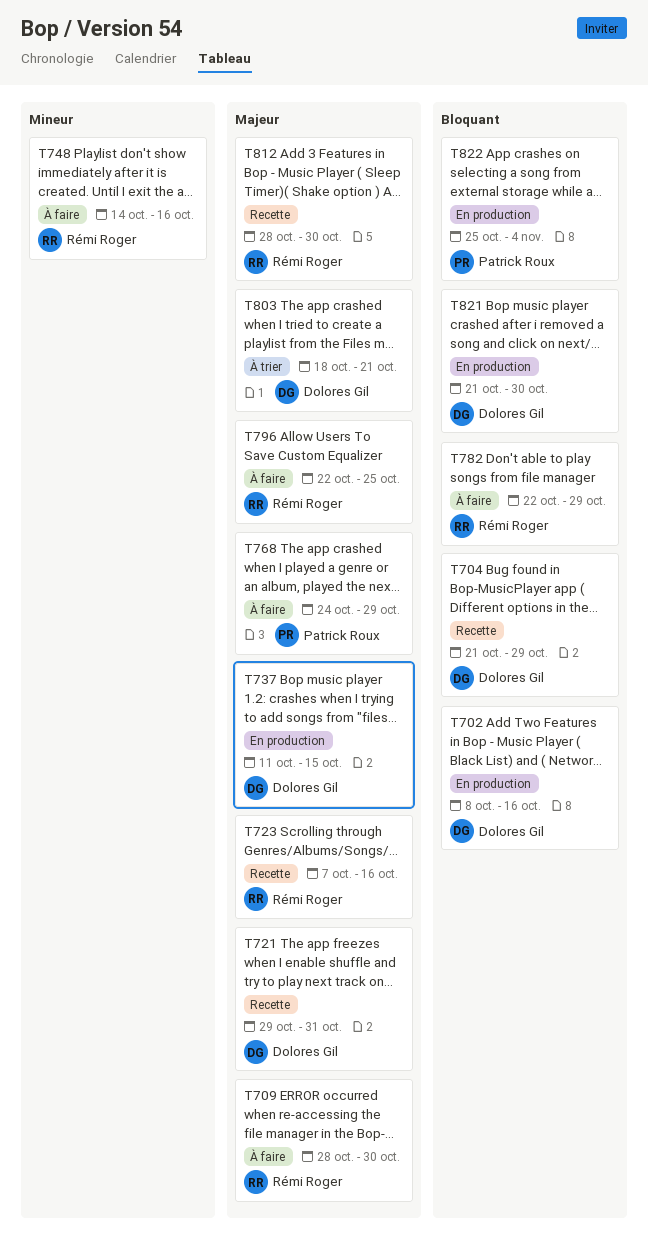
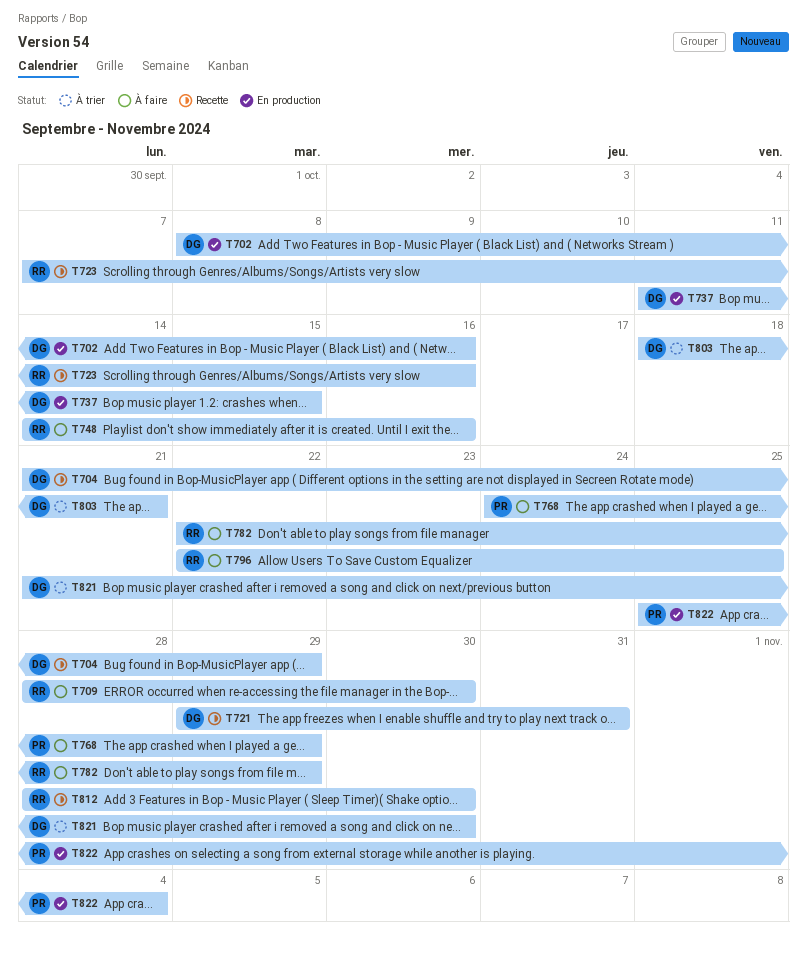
T821, status: En production -> À trier

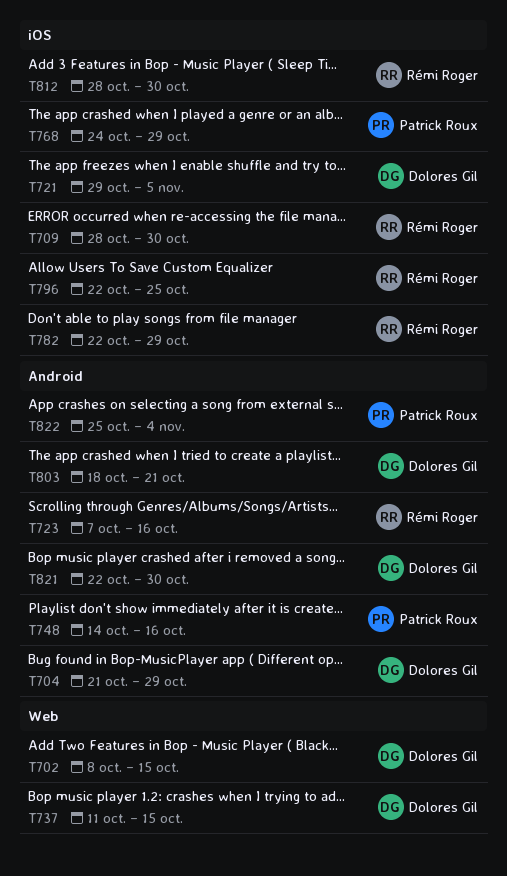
T702, due: Oct 16 -> Oct 15
T721, due: Oct 31 -> Nov 5
T748, owner: Rémi Roger -> Patrick Roux
T821, start: Oct 21 -> Oct 22

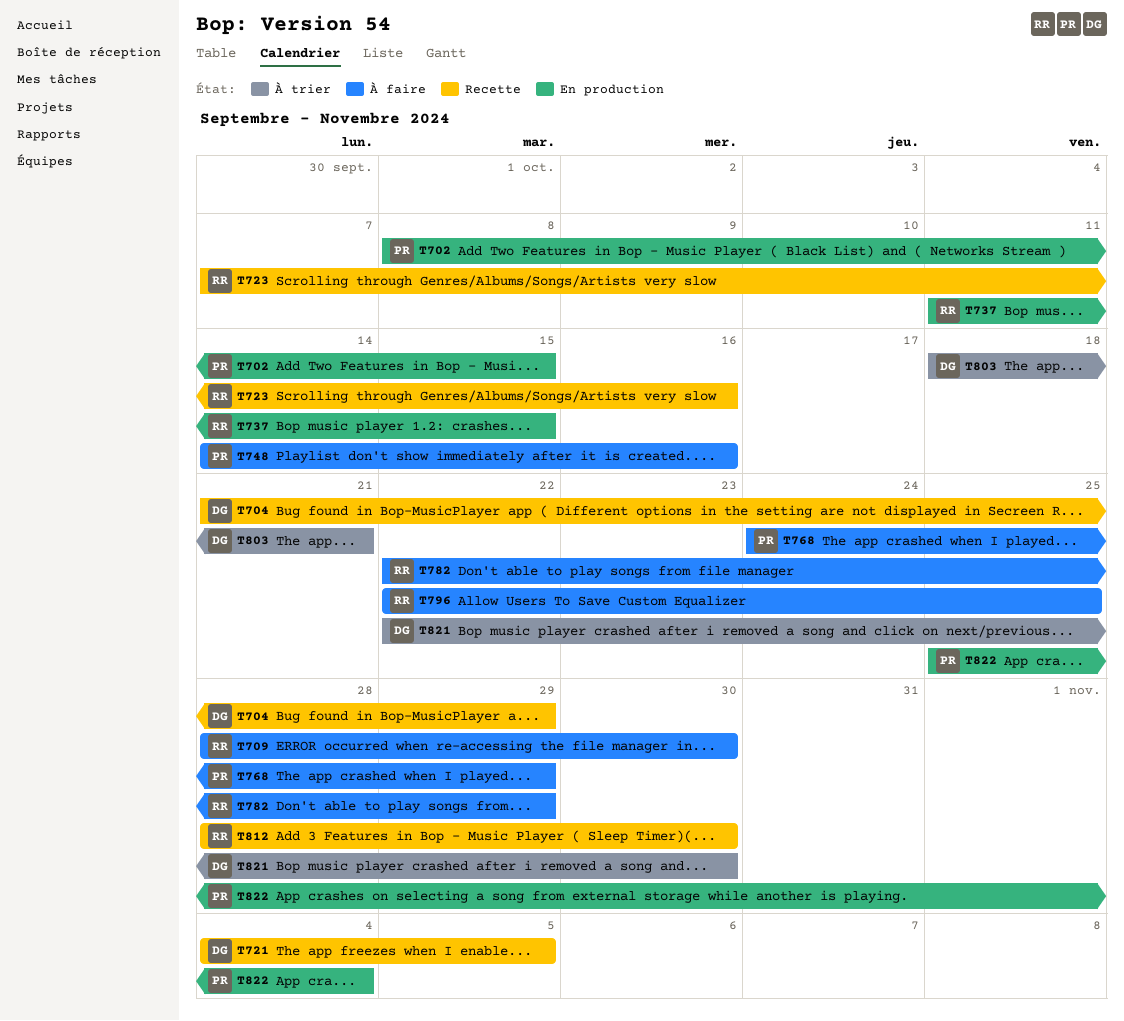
T702, owner: Dolores Gil -> Patrick Roux
T721, start: Oct 29 -> Nov 4
T737, owner: Dolores Gil -> Rémi Roger

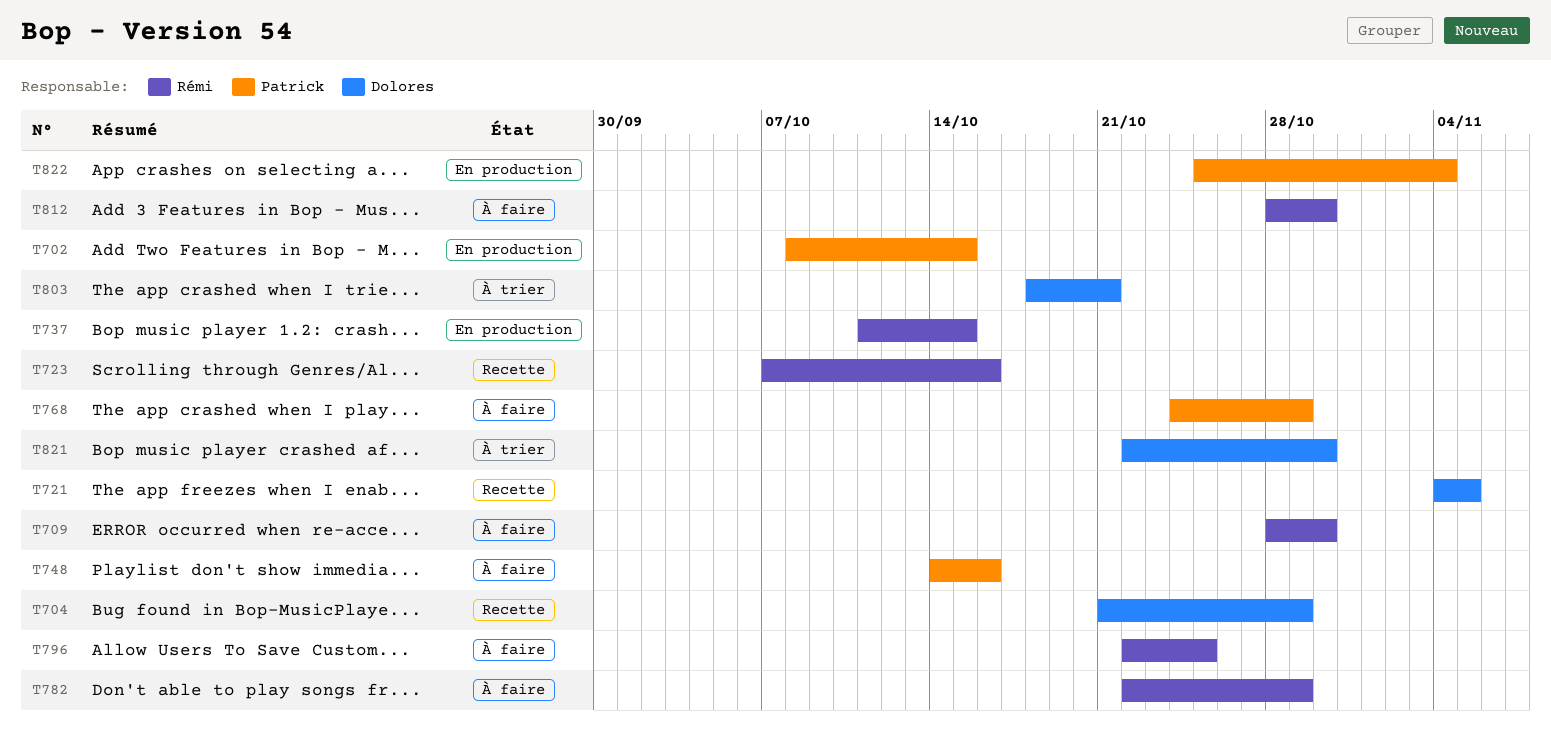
T812, status: Recette -> À faire

